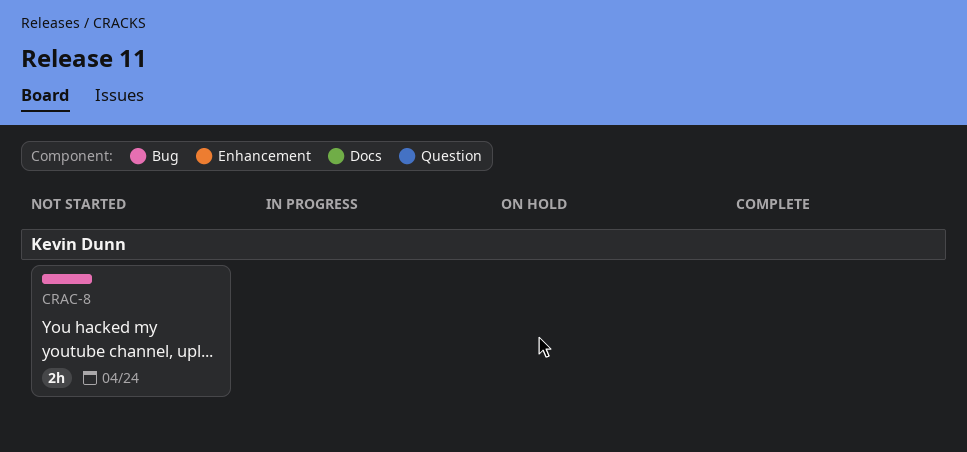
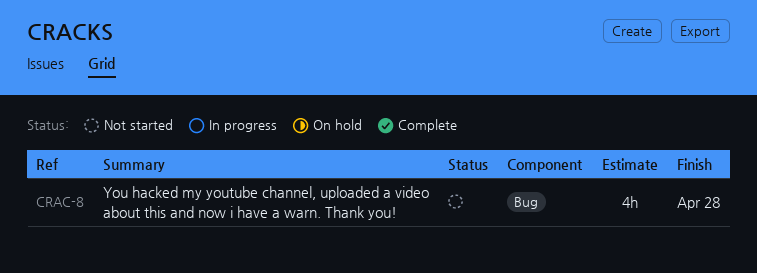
CRAC-8, estimate: 2h -> 4h
CRAC-8, due: Apr 24 -> Apr 28

